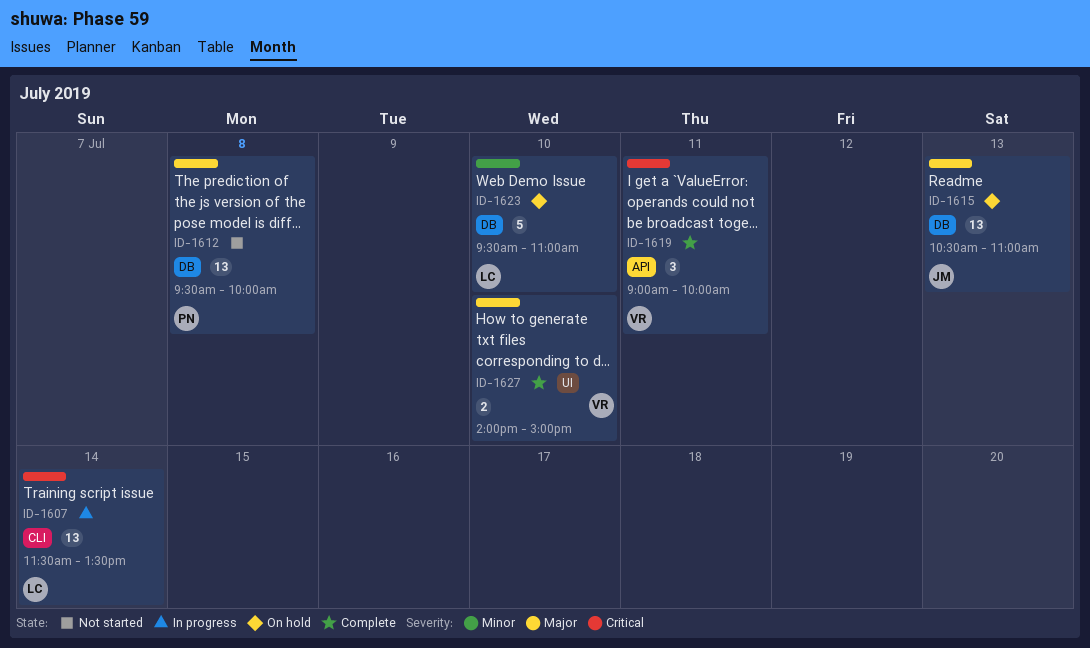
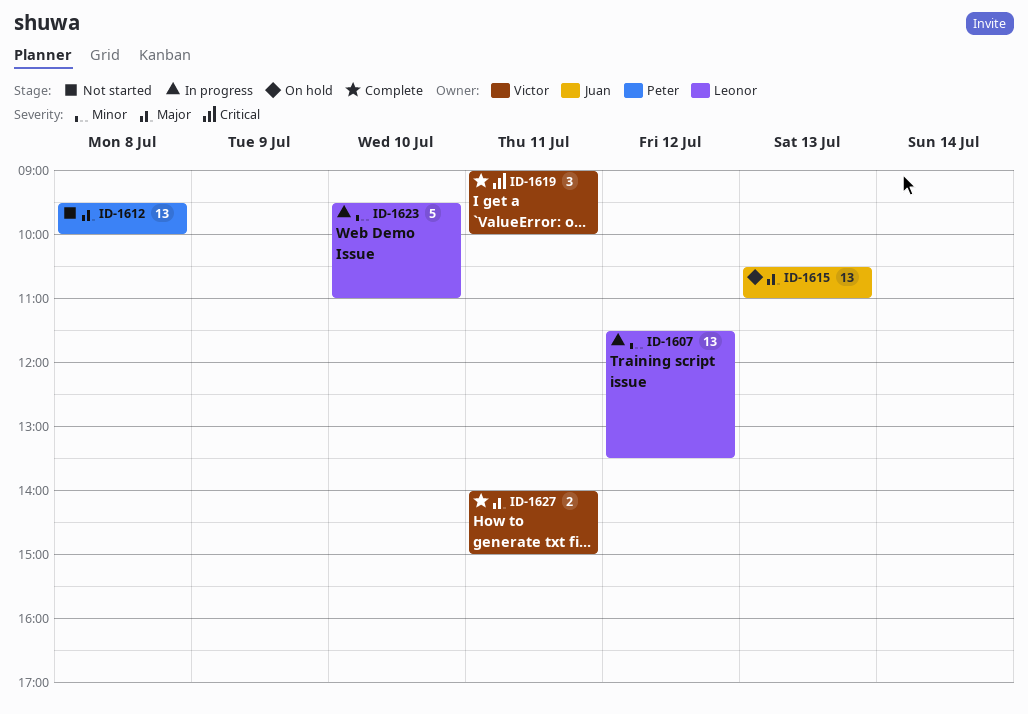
ID-1607, priority: Critical -> Minor
ID-1607, day: Jul 14 -> Jul 12
ID-1623, status: On hold -> In progress
ID-1627, day: Jul 10 -> Jul 11

